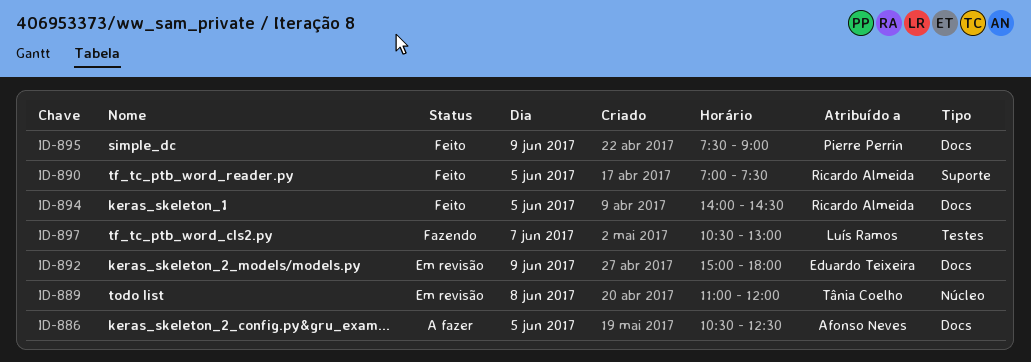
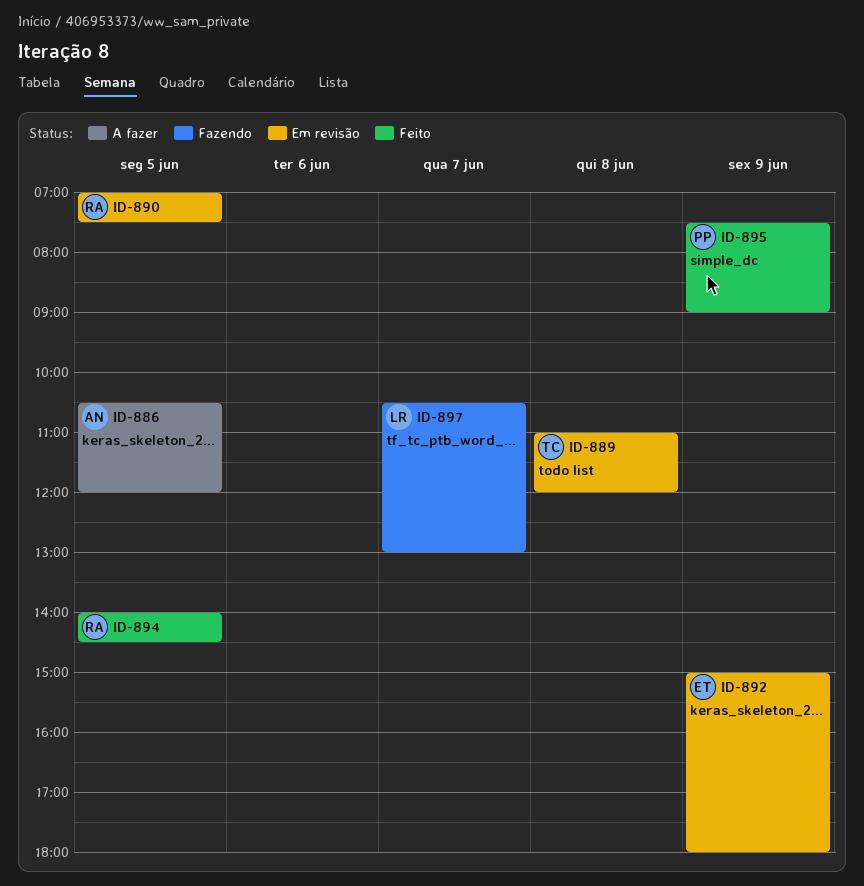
ID-886, ends: 12:30 -> 12:00
ID-890, status: Feito -> Em revisão

